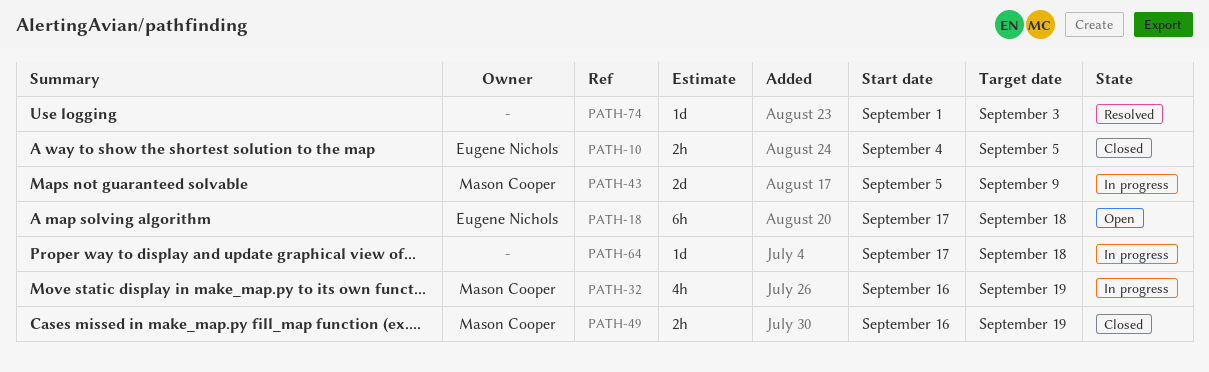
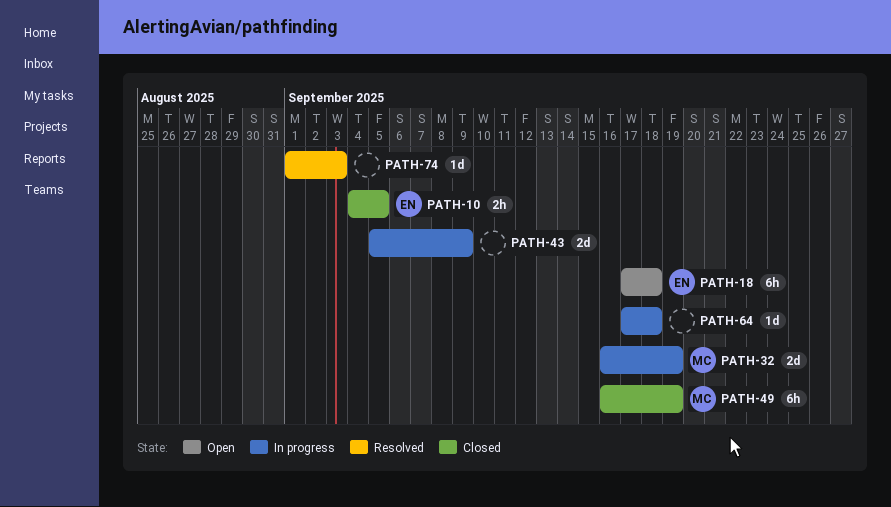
PATH-32, estimate: 4h -> 2d
PATH-43, owner: Mason Cooper -> none
PATH-49, estimate: 2h -> 6h

